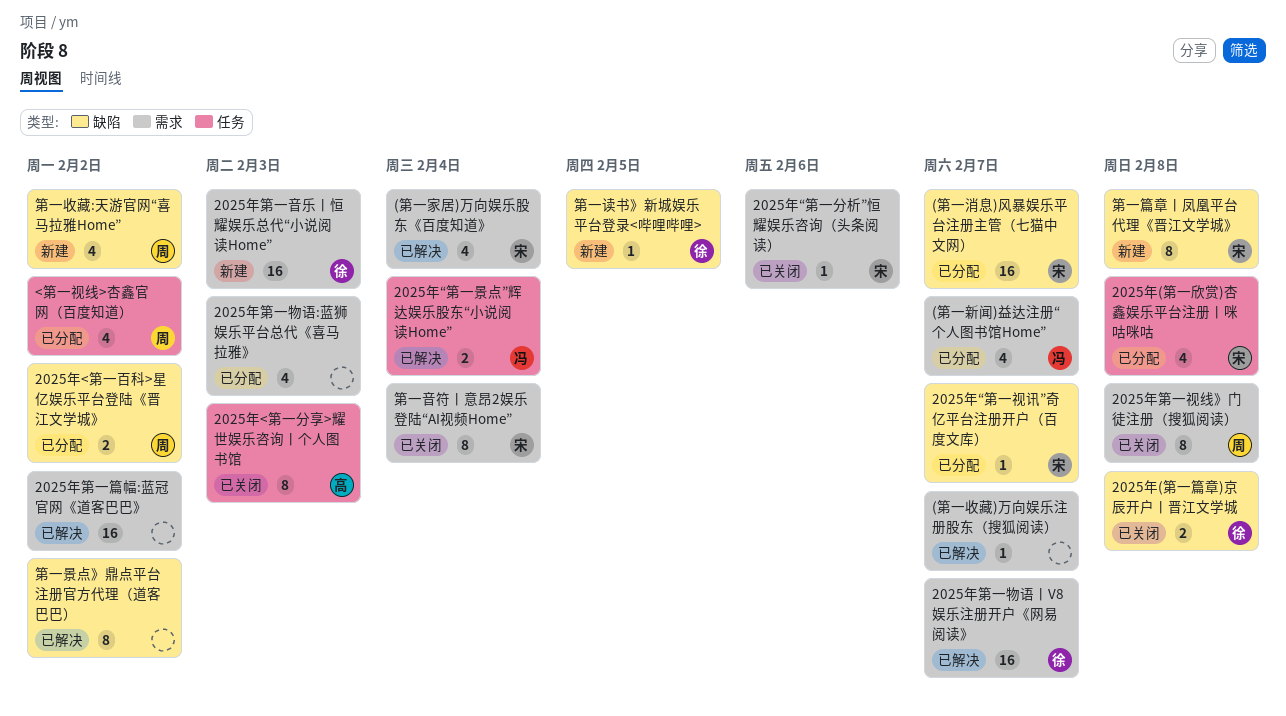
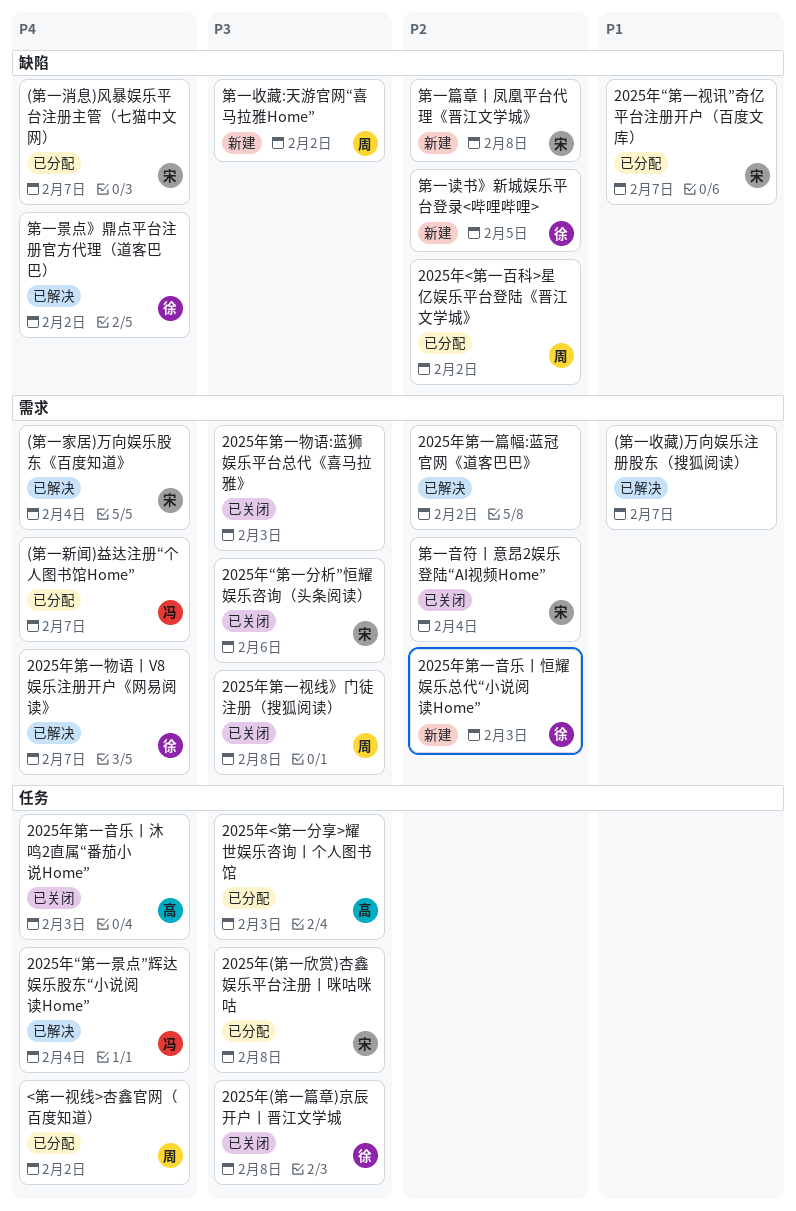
2025年(第一篇章)京辰开户丨晋江文学城, label: 缺陷 -> 任务
2025年<第一分享>耀世娱乐咨询丨个人图书馆, status: 已关闭 -> 已分配
2025年第一物语:蓝狮娱乐平台总代《喜马拉雅》, status: 已分配 -> 已关闭
2025年第一音乐丨沐鸣2直属“番茄小说Home”: none -> present
第一景点》鼎点平台注册官方代理（道客巴巴）, owner: none -> 徐

